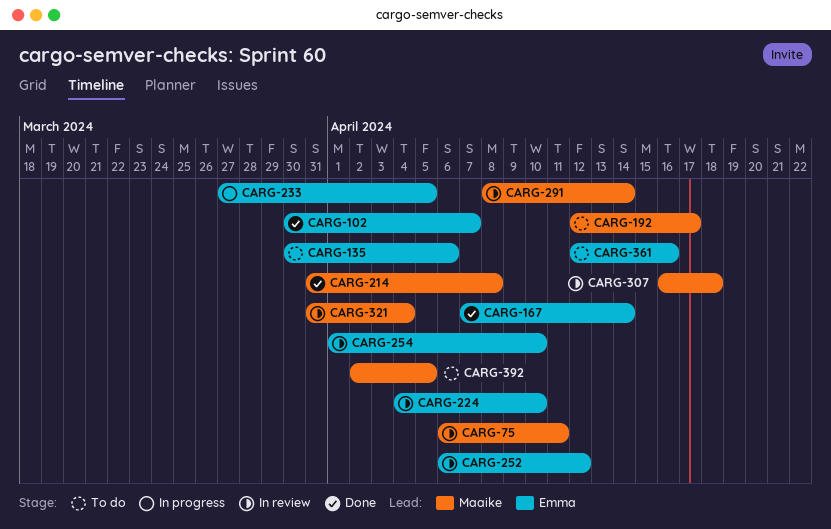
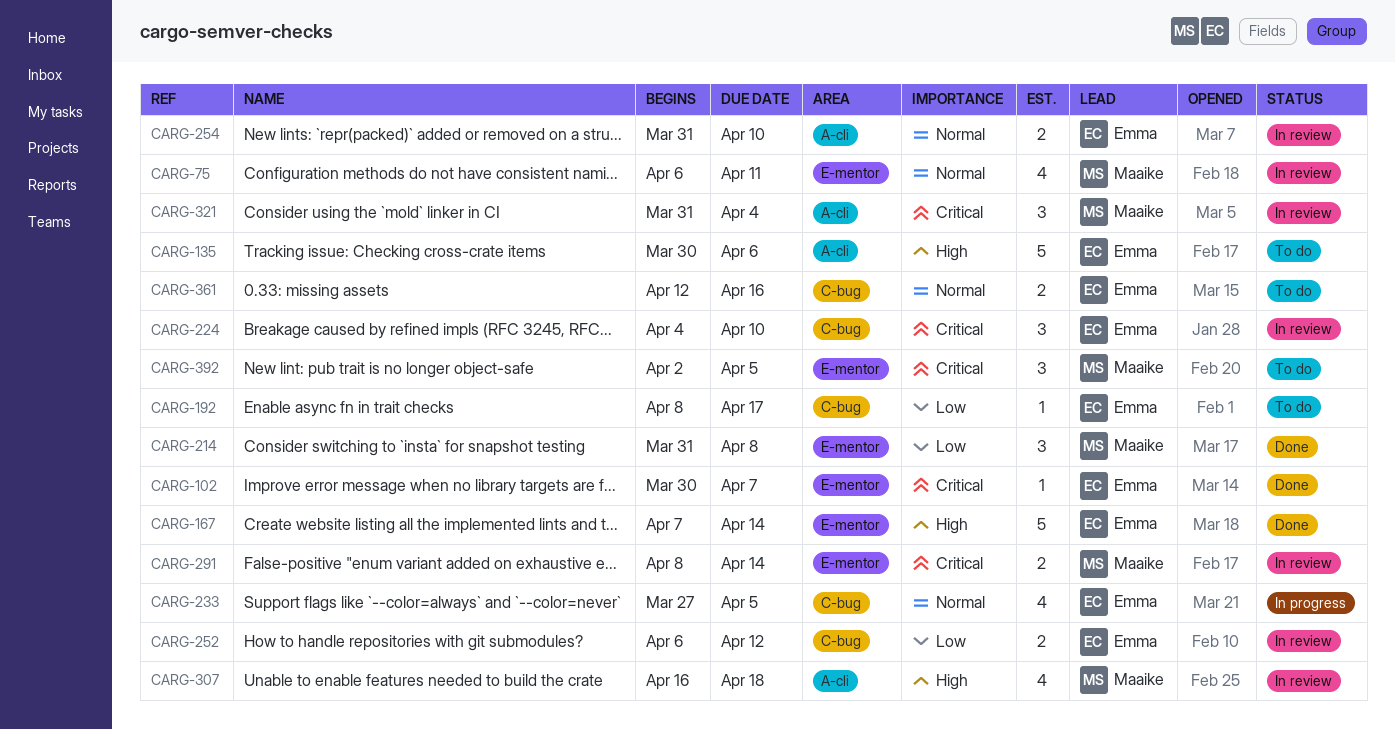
CARG-192, owner: Maaike -> Emma
CARG-192, start: Apr 12 -> Apr 8
CARG-254, start: Apr 1 -> Mar 31

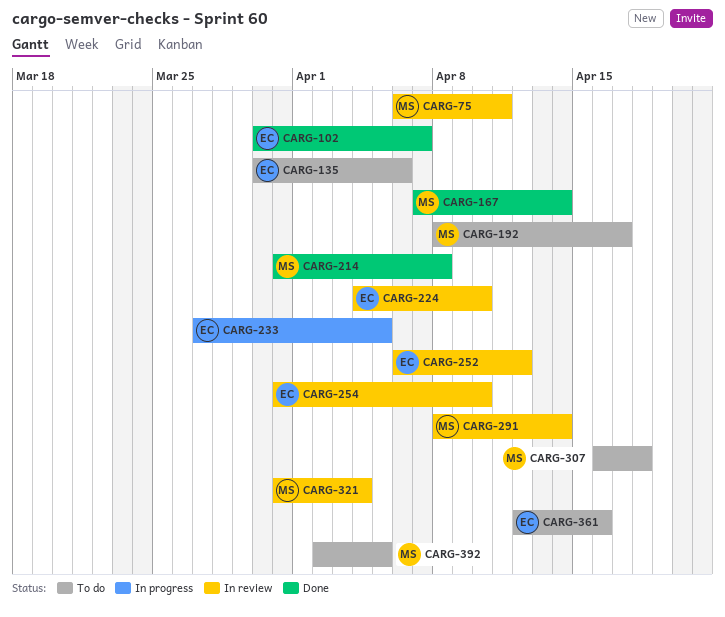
CARG-167, owner: Emma -> Maaike
CARG-192, owner: Emma -> Maaike
CARG-307, status: In review -> To do

